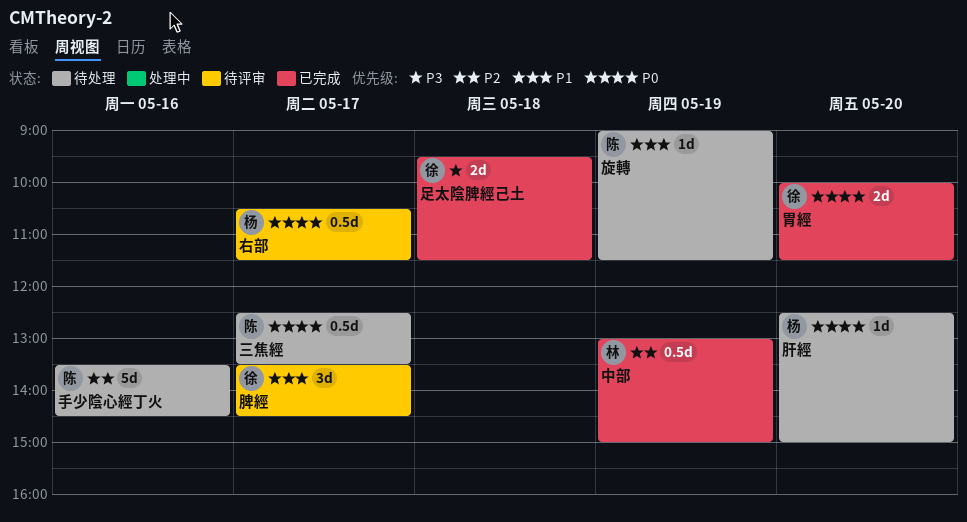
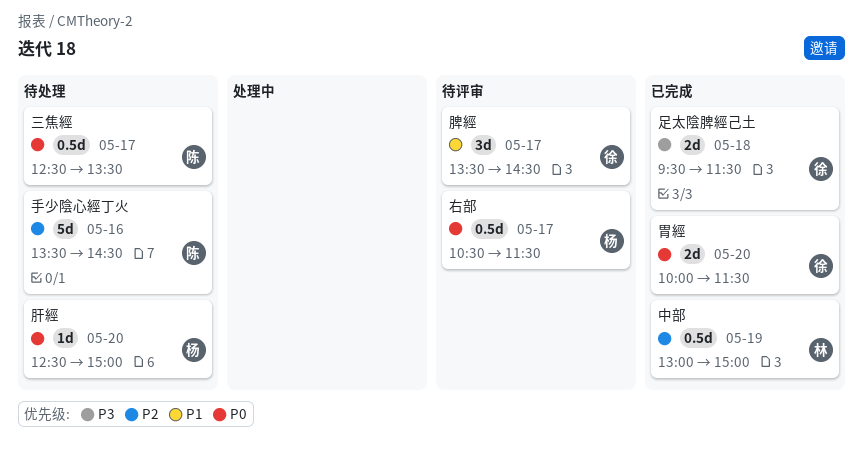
旋轉: present -> none

